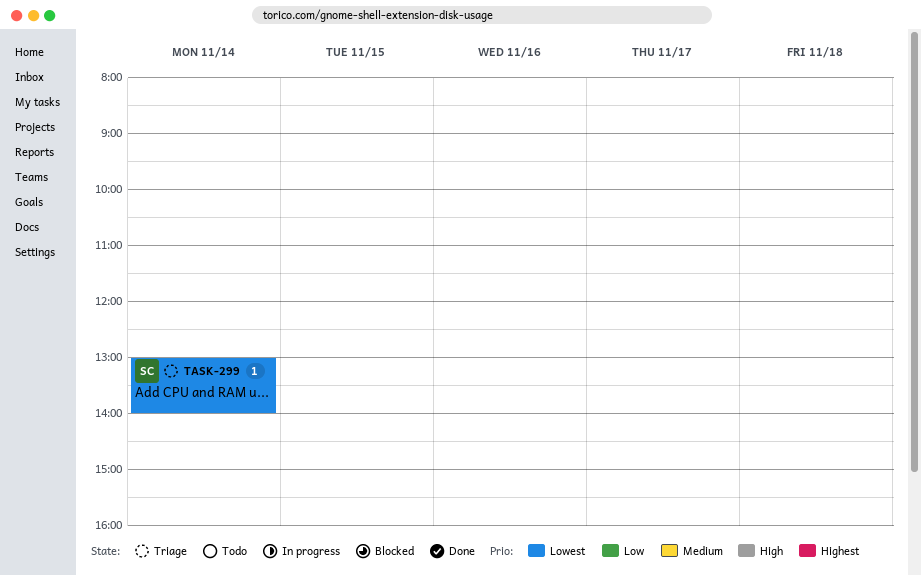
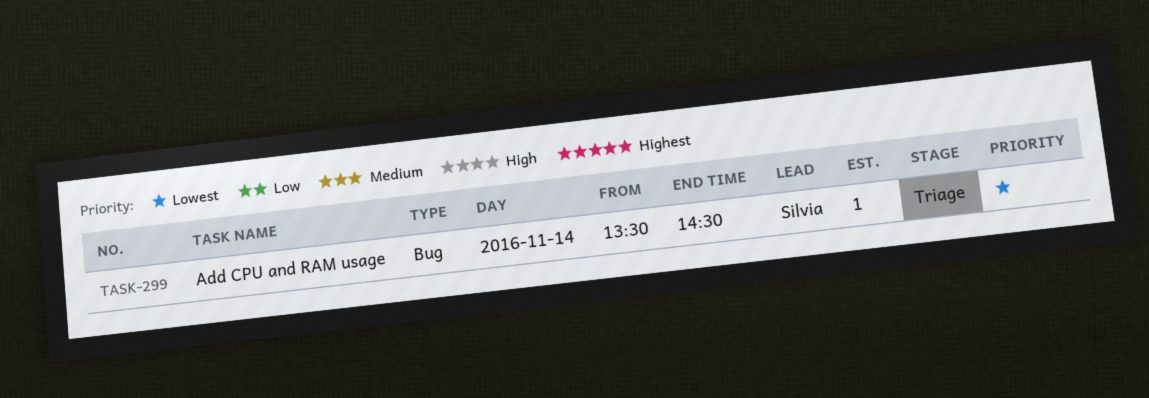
TASK-299, begins: 13:00 -> 13:30
TASK-299, ends: 14:00 -> 14:30

